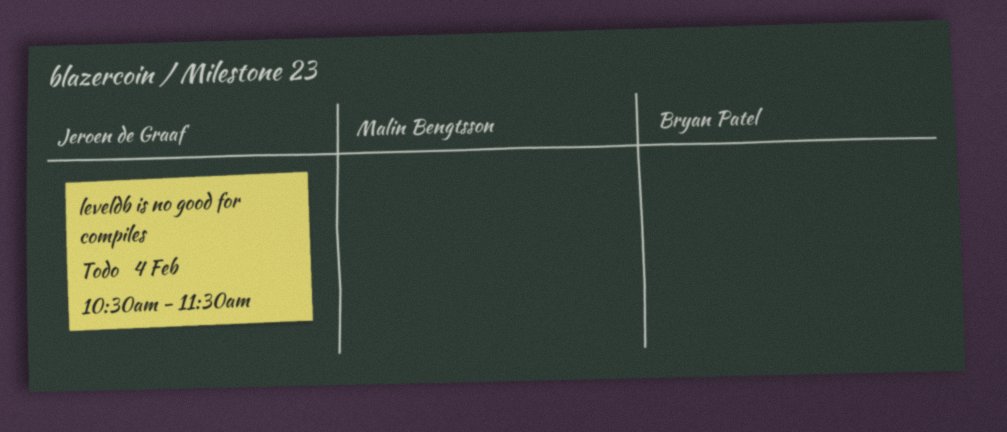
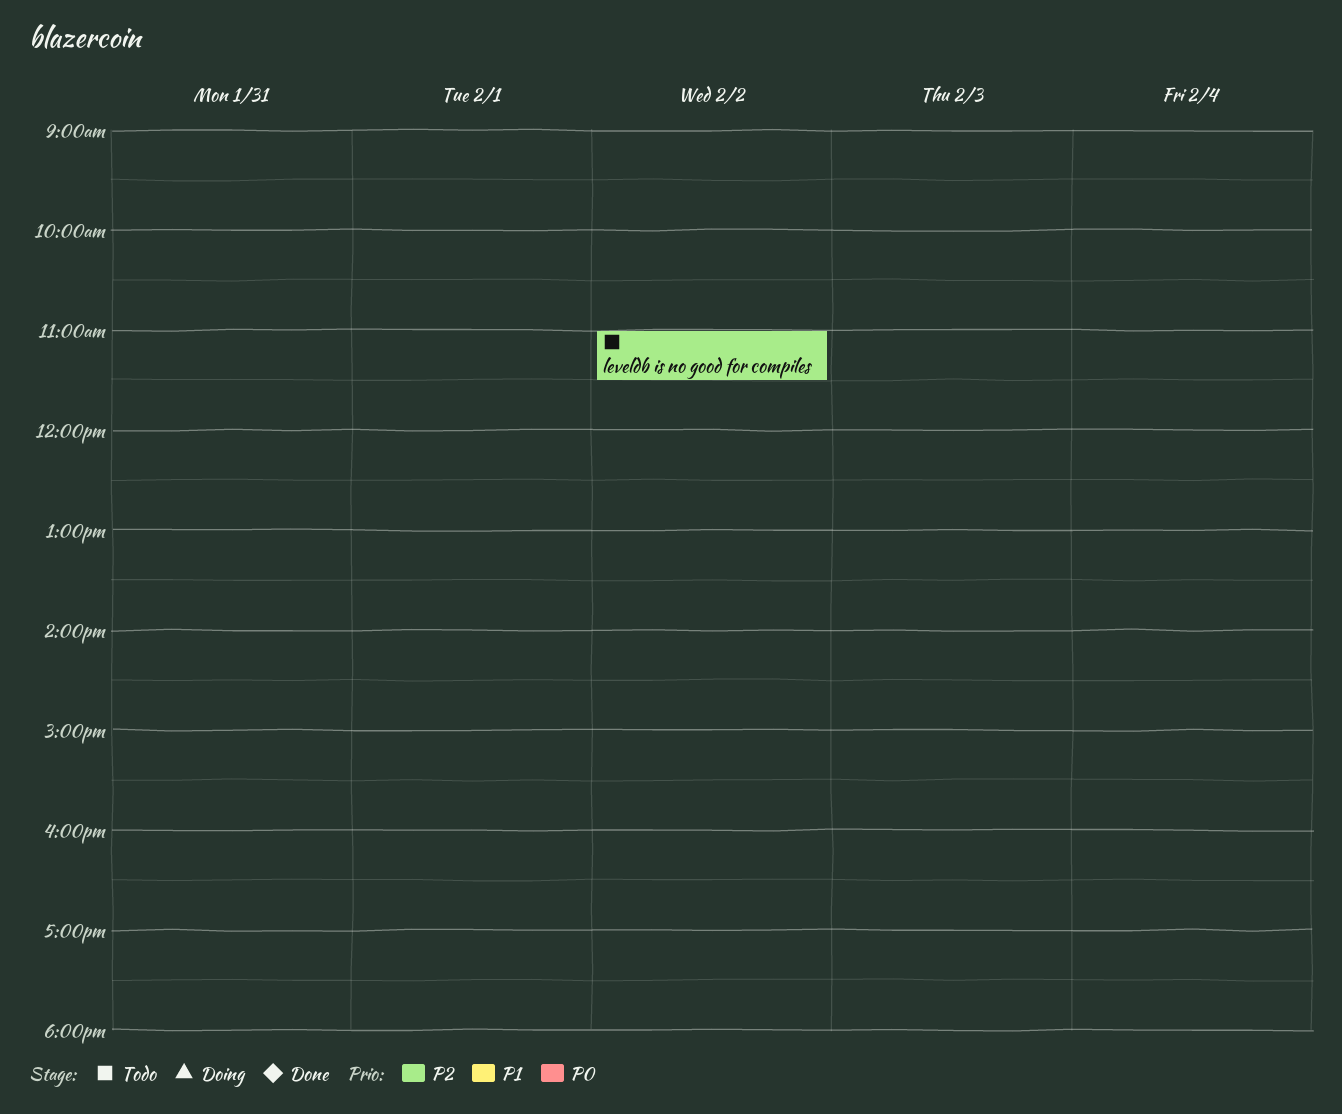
leveldb is no good for compiles, day: Feb 4 -> Feb 2
leveldb is no good for compiles, begins: 10:30 -> 11:00

